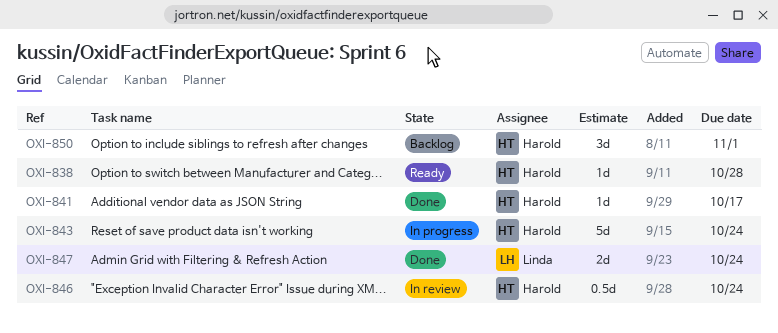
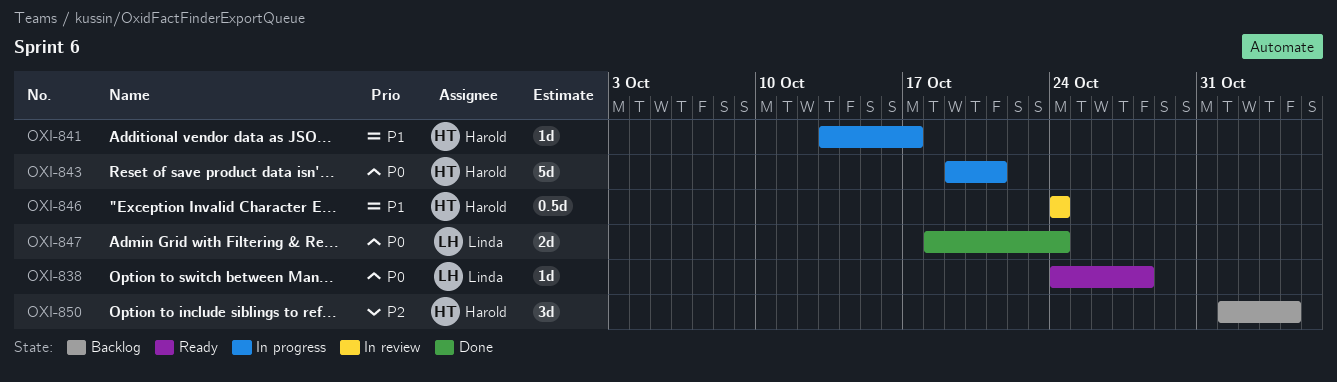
OXI-838, owner: Harold -> Linda
OXI-841, status: Done -> In progress
OXI-843, due: Oct 24 -> Oct 21
OXI-850, due: Nov 1 -> Nov 4

